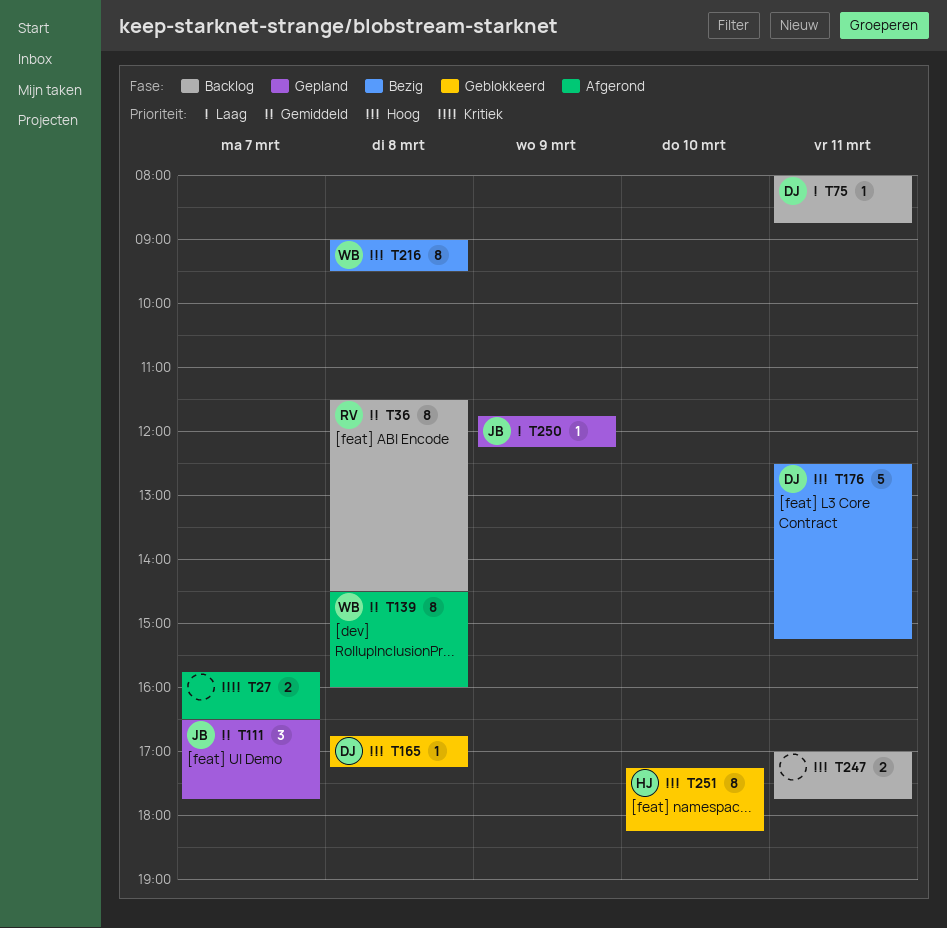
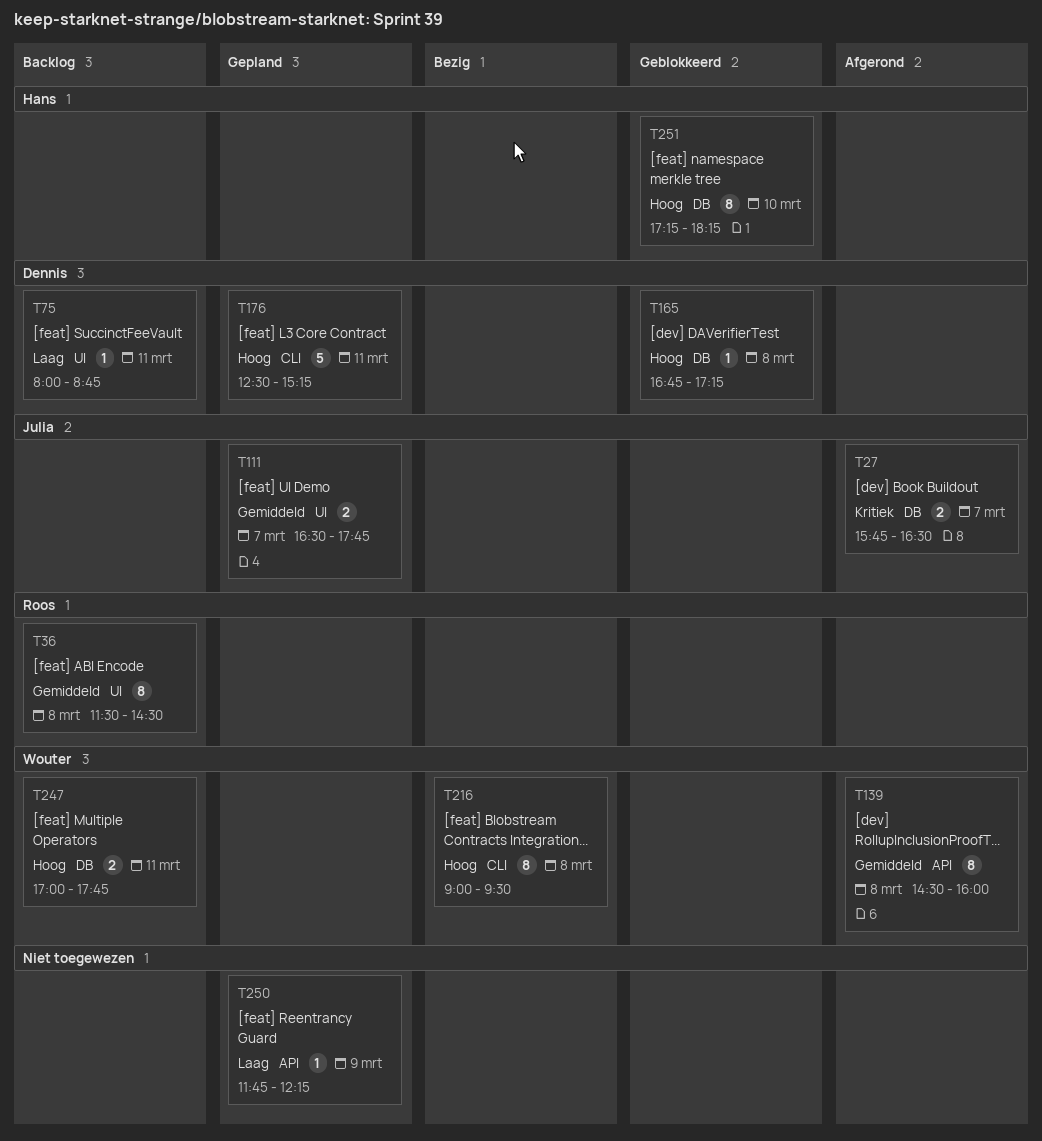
T27, owner: none -> Julia
T111, estimate: 3 -> 2
T176, status: Bezig -> Gepland
T247, owner: none -> Wouter
T250, owner: Julia -> none

